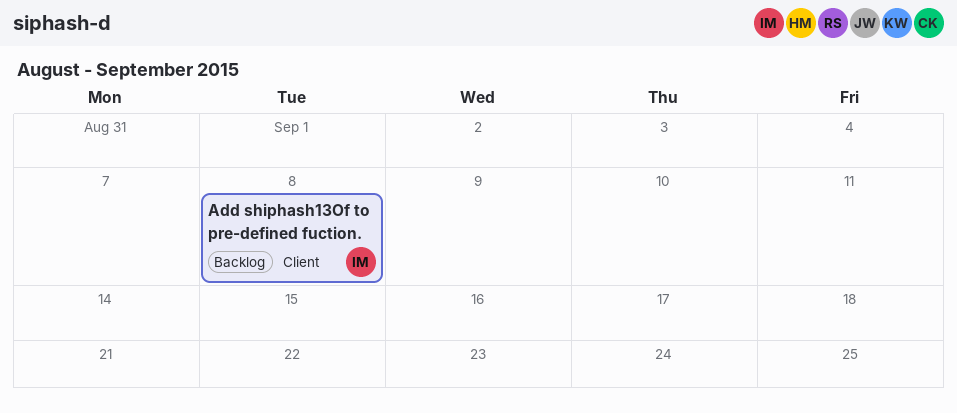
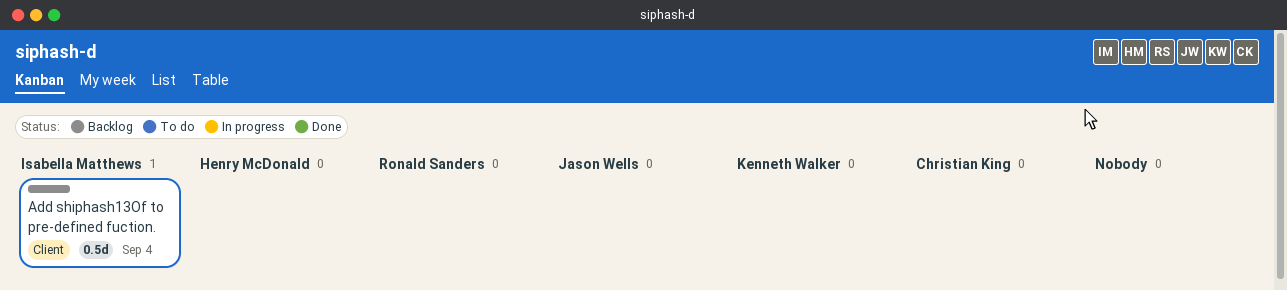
Add shiphash13Of to pre-defined fuction., due: Sep 8 -> Sep 4

